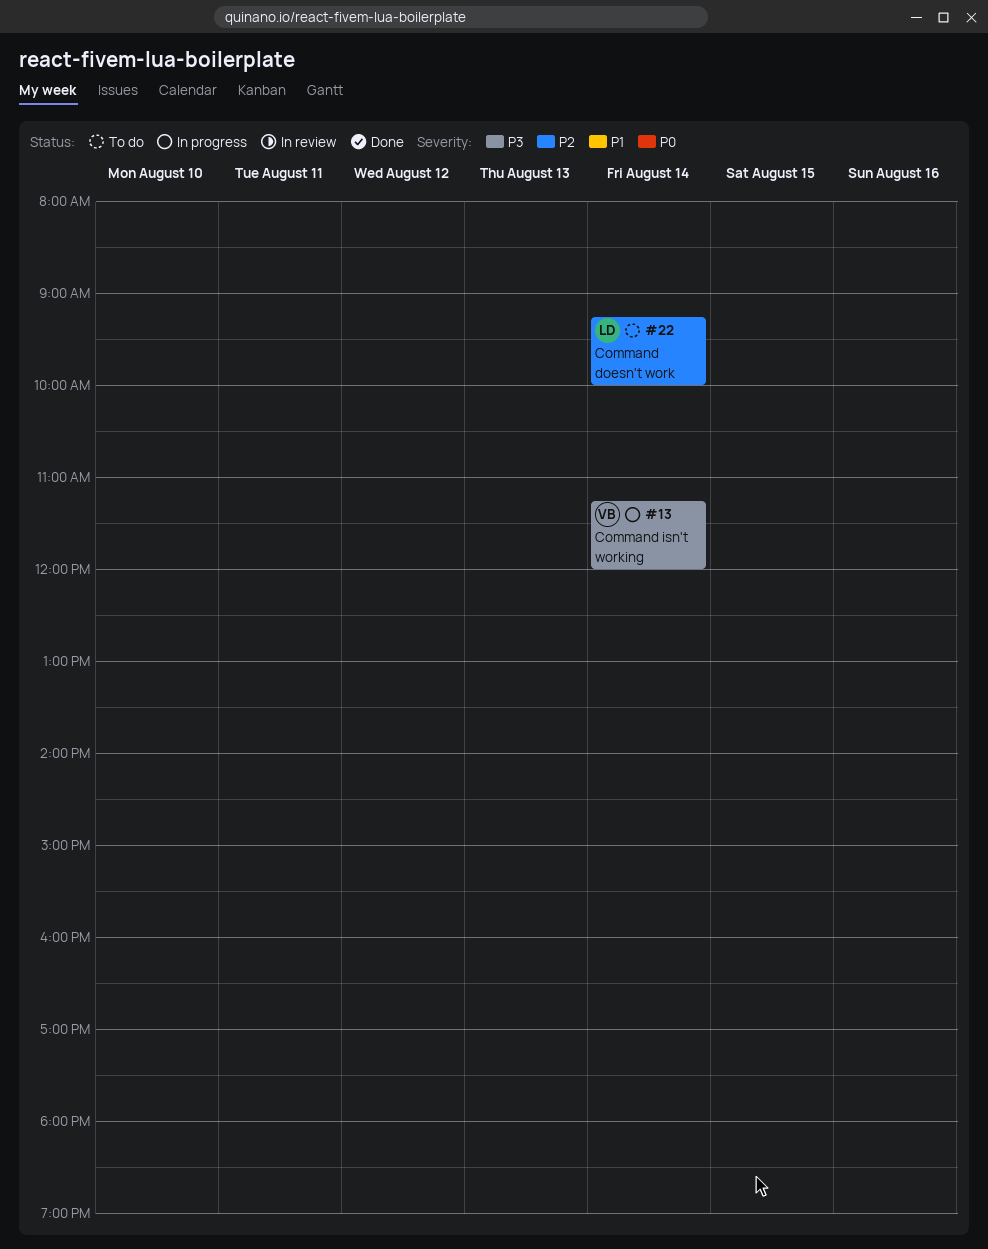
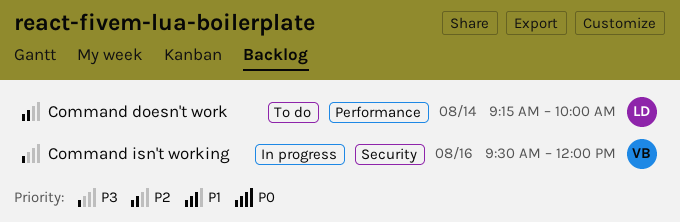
Command isn't working, day: Aug 14 -> Aug 16
Command isn't working, begins: 11:15 -> 09:30

